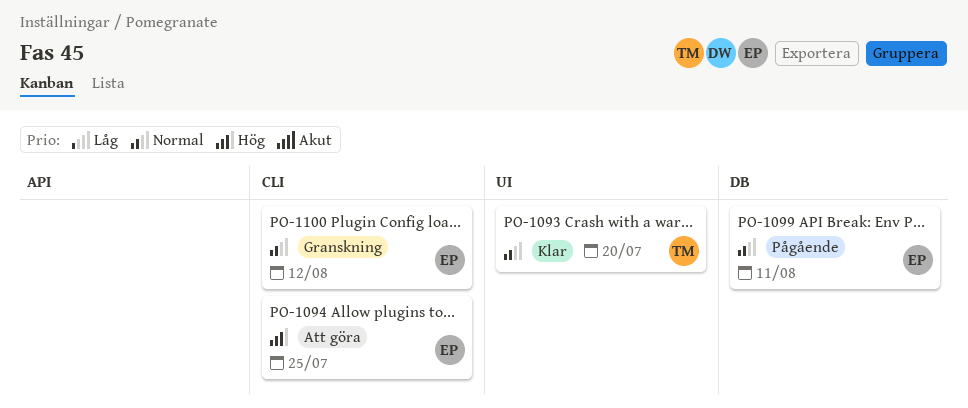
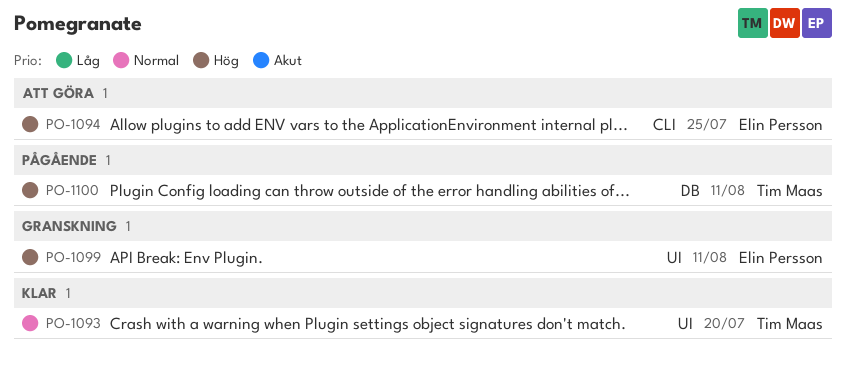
PO-1099, status: Pågående -> Granskning
PO-1099, priority: Normal -> Hög
PO-1099, label: DB -> UI
PO-1100, status: Granskning -> Pågående
PO-1100, owner: Elin Persson -> Tim Maas
PO-1100, priority: Normal -> Hög
PO-1100, label: CLI -> DB
PO-1100, due: Aug 12 -> Aug 11

